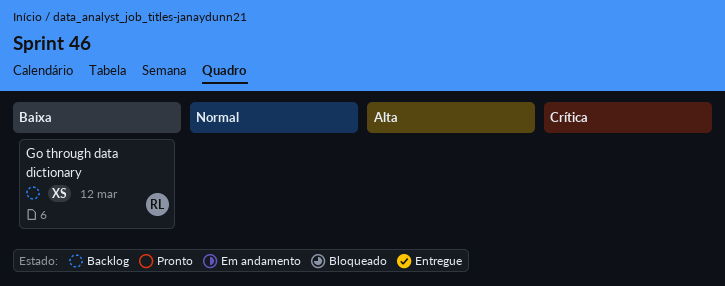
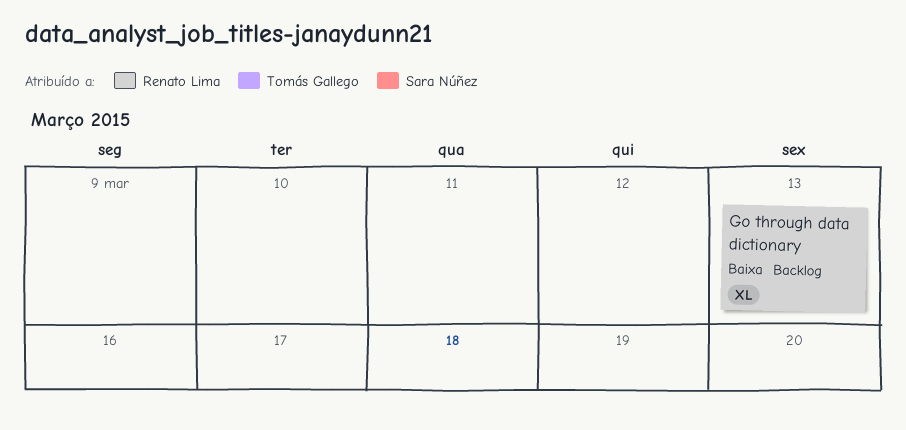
Go through data dictionary, estimate: XS -> XL
Go through data dictionary, due: Mar 12 -> Mar 13

